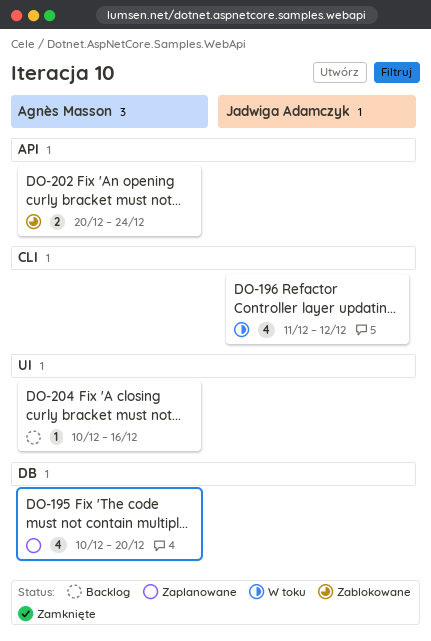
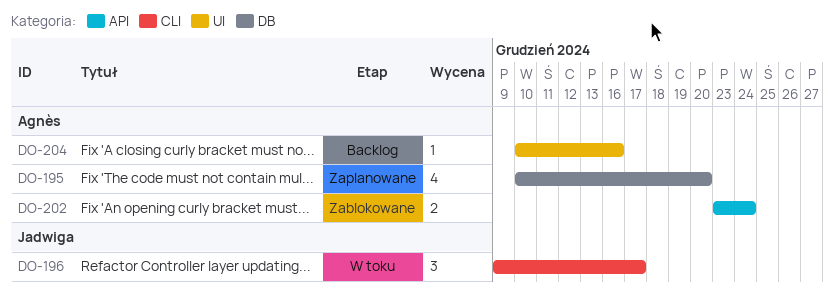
DO-196, estimate: 4 -> 3
DO-196, start: Dec 11 -> Dec 9
DO-196, due: Dec 12 -> Dec 17
DO-202, start: Dec 20 -> Dec 23

